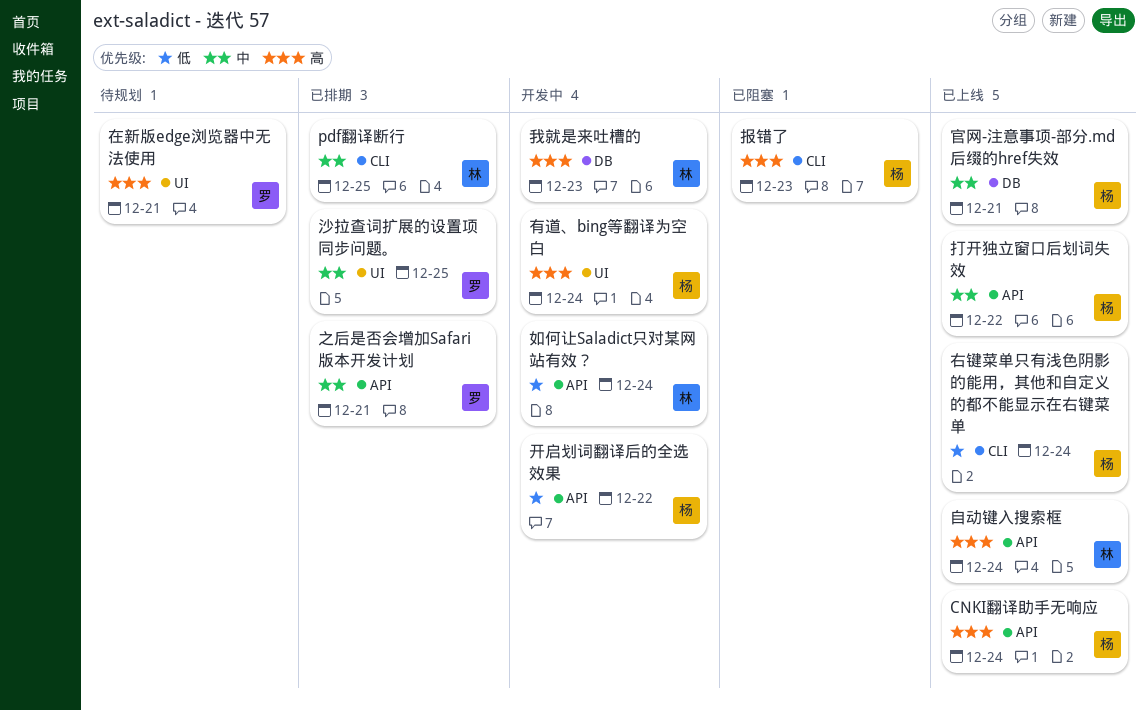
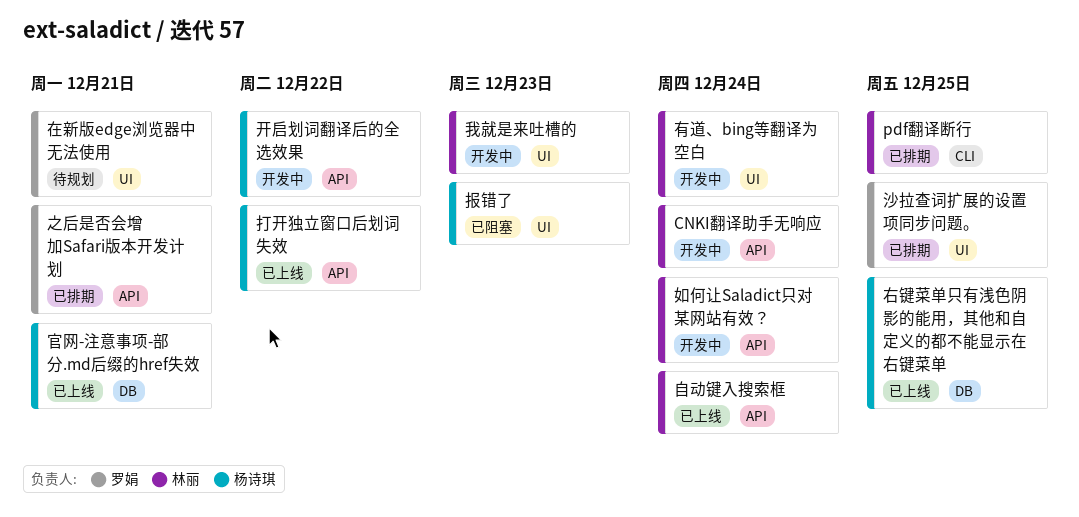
CNKI翻译助手无响应, status: 已上线 -> 开发中
CNKI翻译助手无响应, owner: 杨诗琪 -> 林丽
右键菜单只有浅色阴影的能用，其他和自定义的都不能显示在右键菜单, label: CLI -> DB
右键菜单只有浅色阴影的能用，其他和自定义的都不能显示在右键菜单, due: Dec 24 -> Dec 25
我就是来吐槽的, label: DB -> UI
报错了, label: CLI -> UI
有道、bing等翻译为空白, owner: 杨诗琪 -> 林丽

